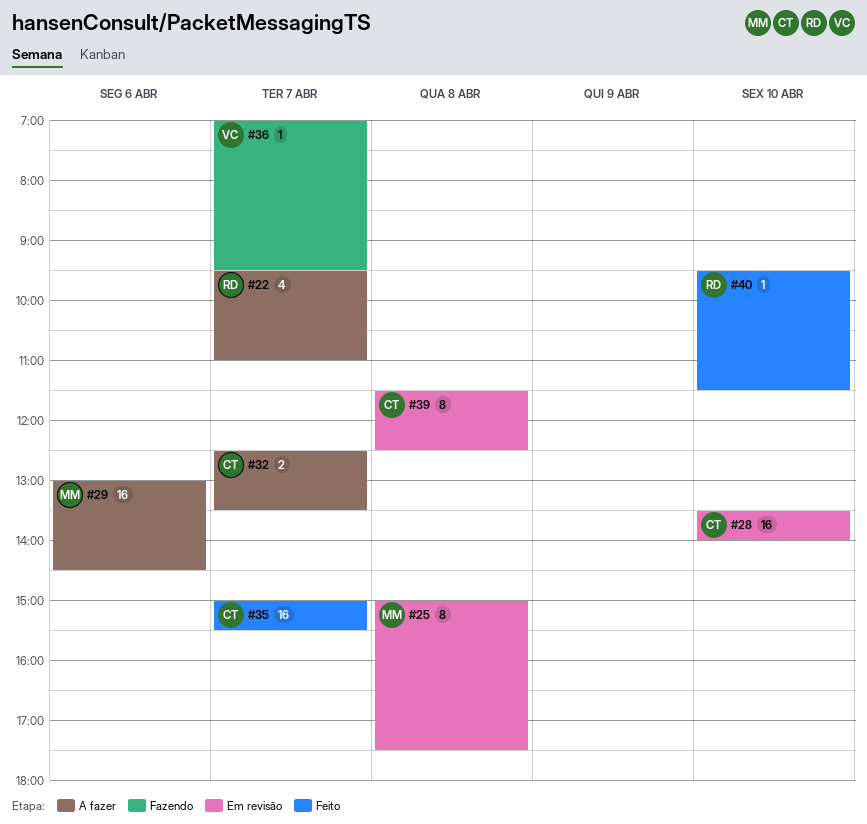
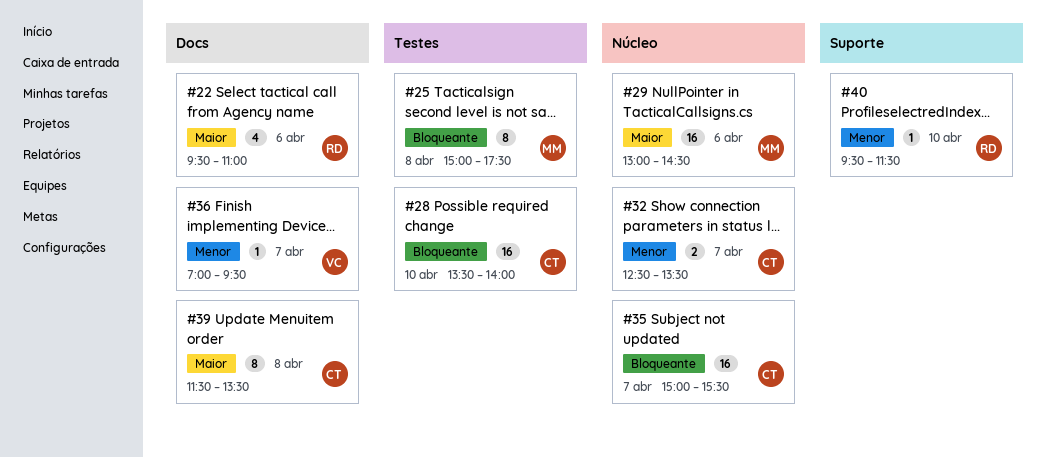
#22, day: Apr 7 -> Apr 6
#39, ends: 12:30 -> 13:30

